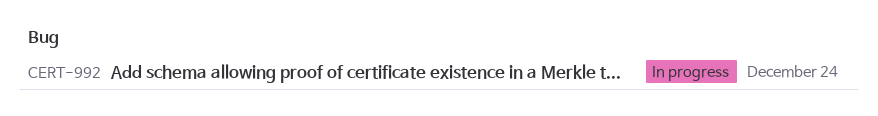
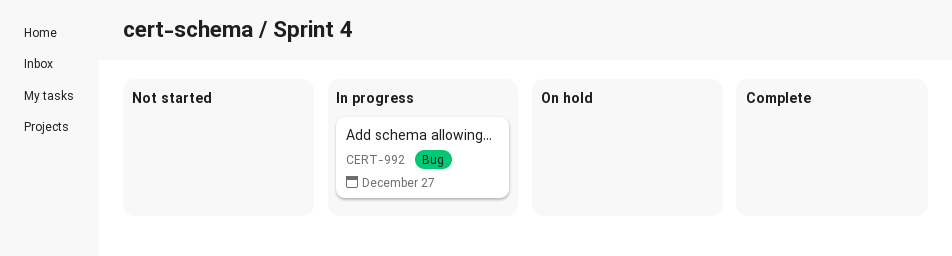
CERT-992, due: Dec 24 -> Dec 27

